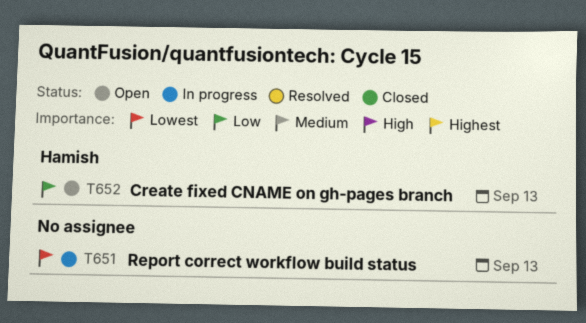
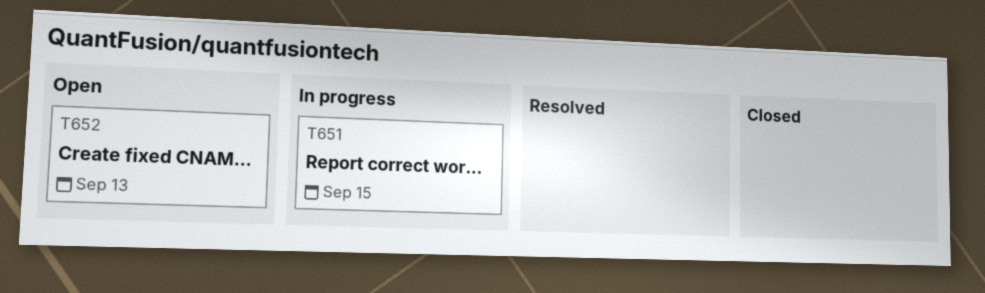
T651, due: Sep 13 -> Sep 15

